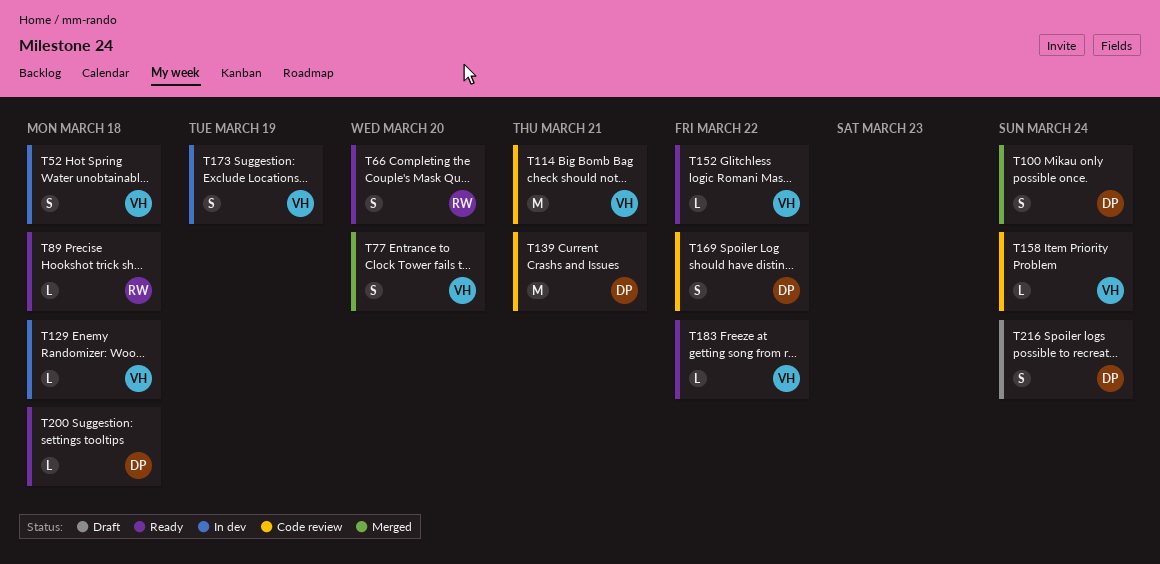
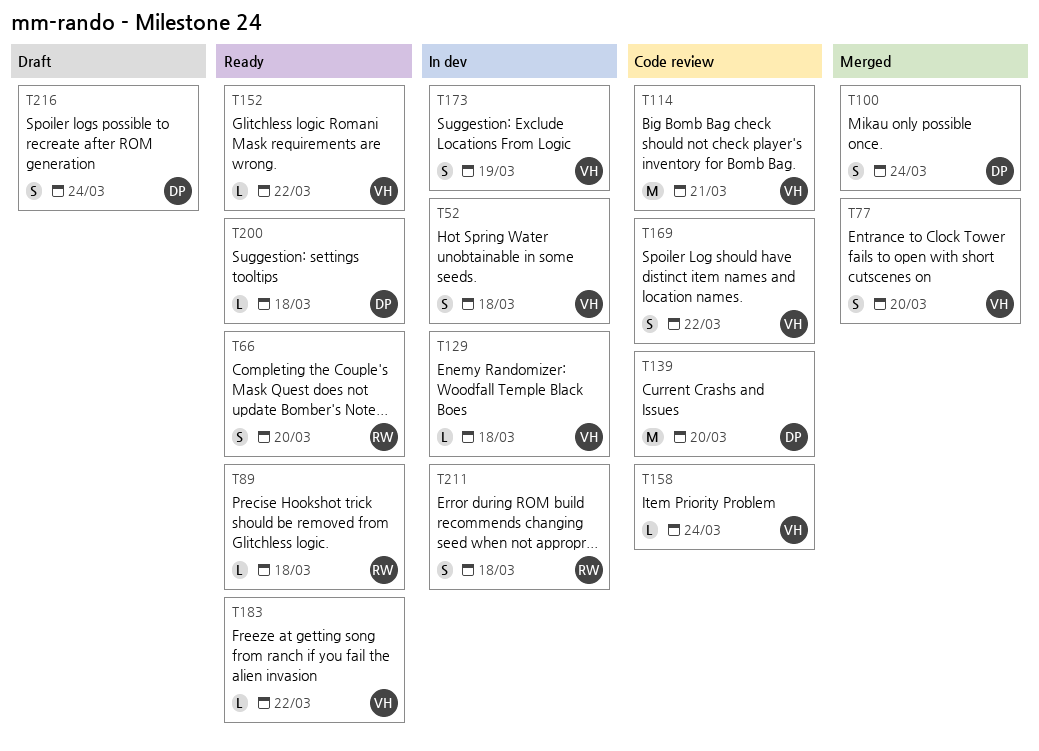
T139, due: Mar 21 -> Mar 20
T169, owner: DP -> VH
T211: none -> present

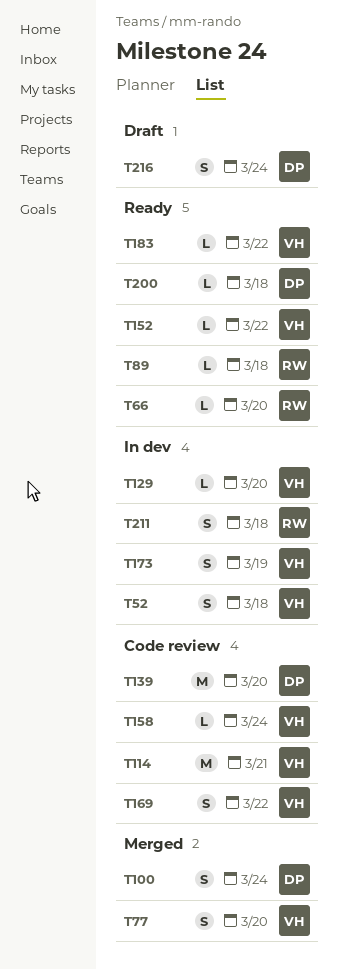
T66, estimate: S -> L
T129, due: Mar 18 -> Mar 20

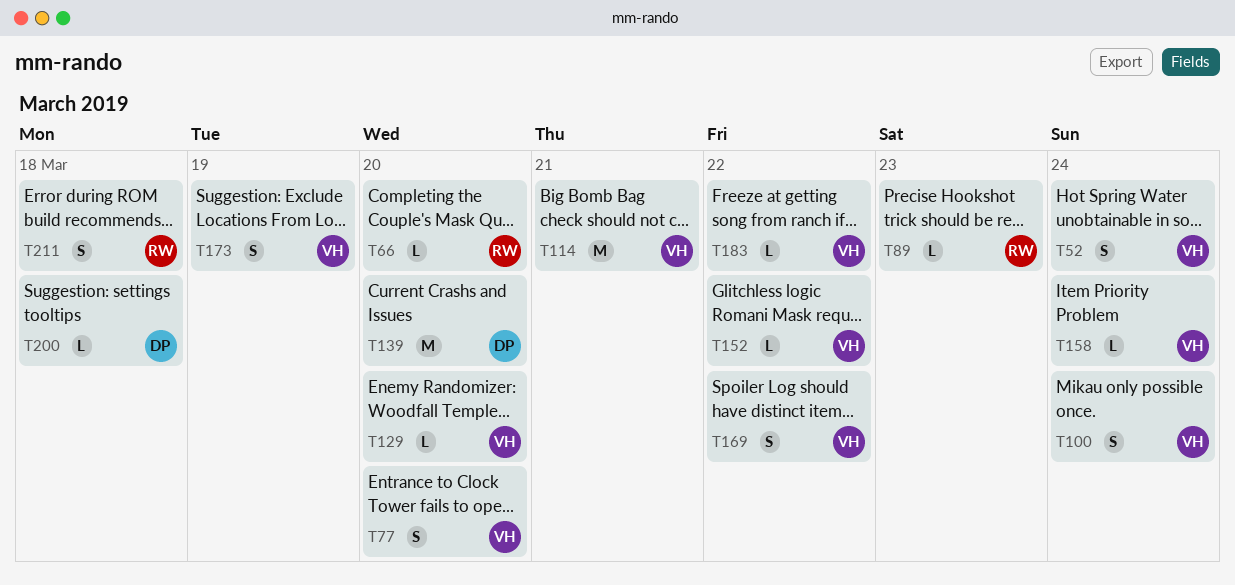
T52, due: Mar 18 -> Mar 24
T89, due: Mar 18 -> Mar 23
T100, owner: DP -> VH
T216: present -> none

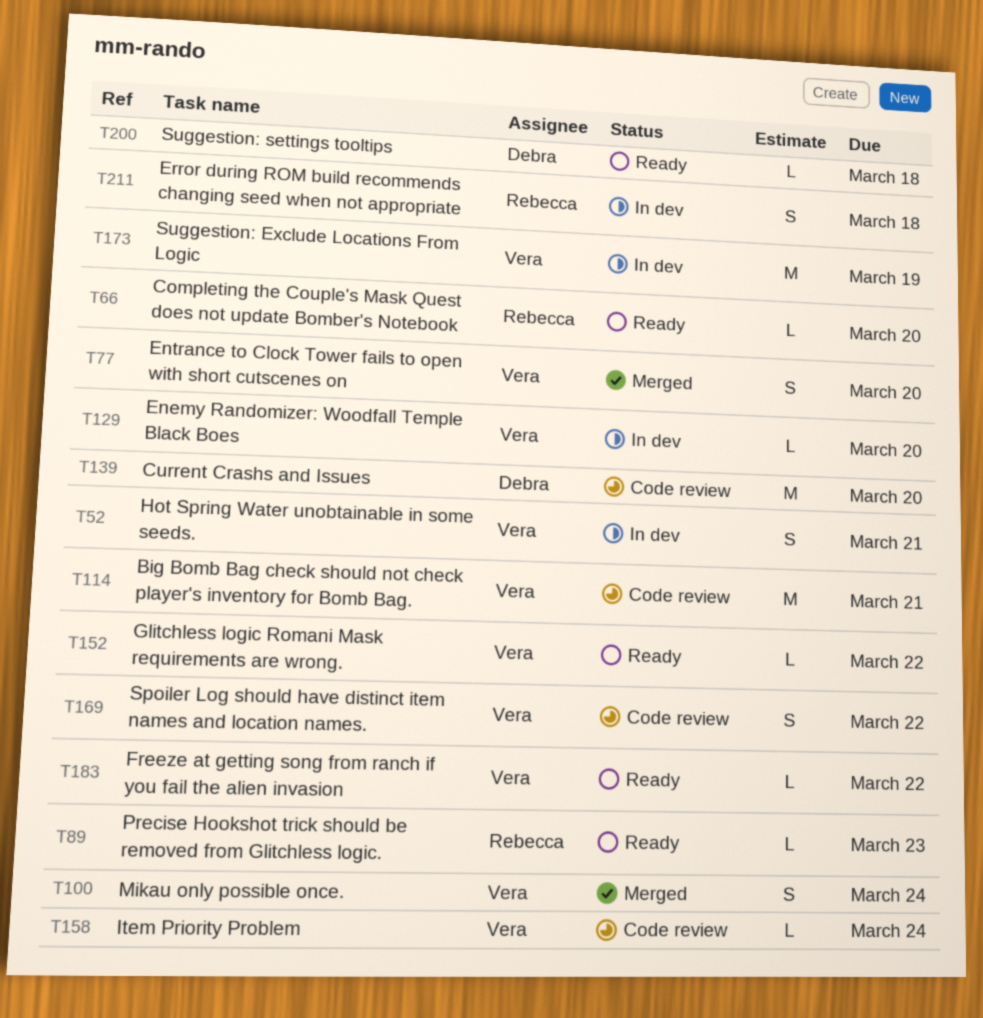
T52, due: Mar 24 -> Mar 21
T173, estimate: S -> M

